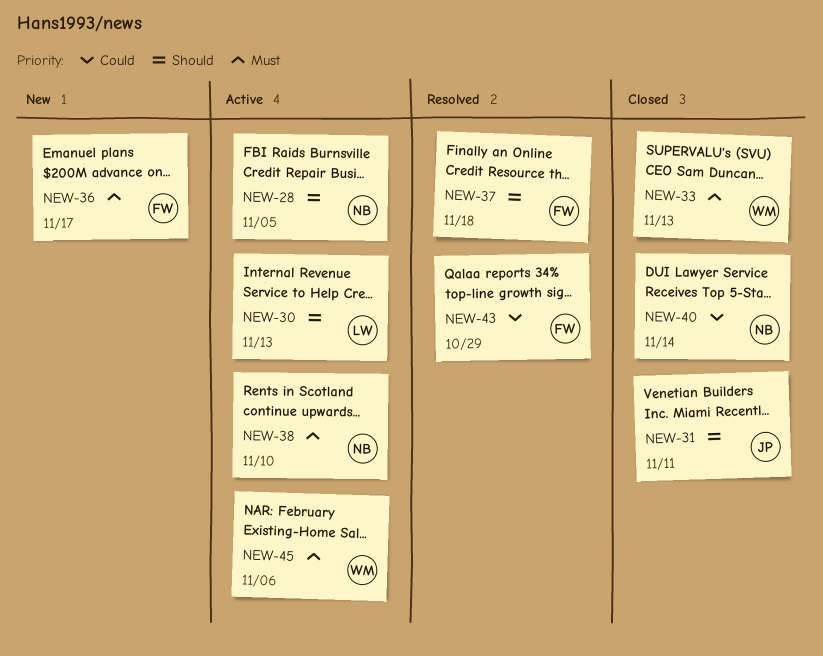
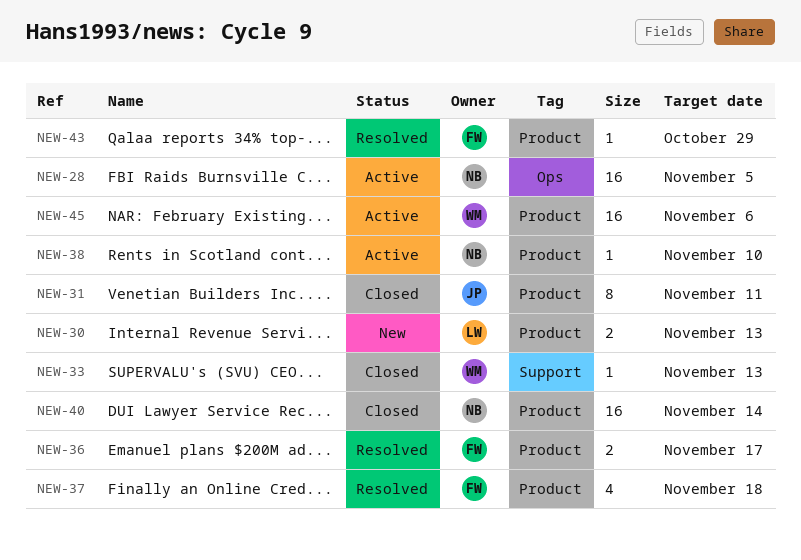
NEW-30, status: Active -> New
NEW-36, status: New -> Resolved

